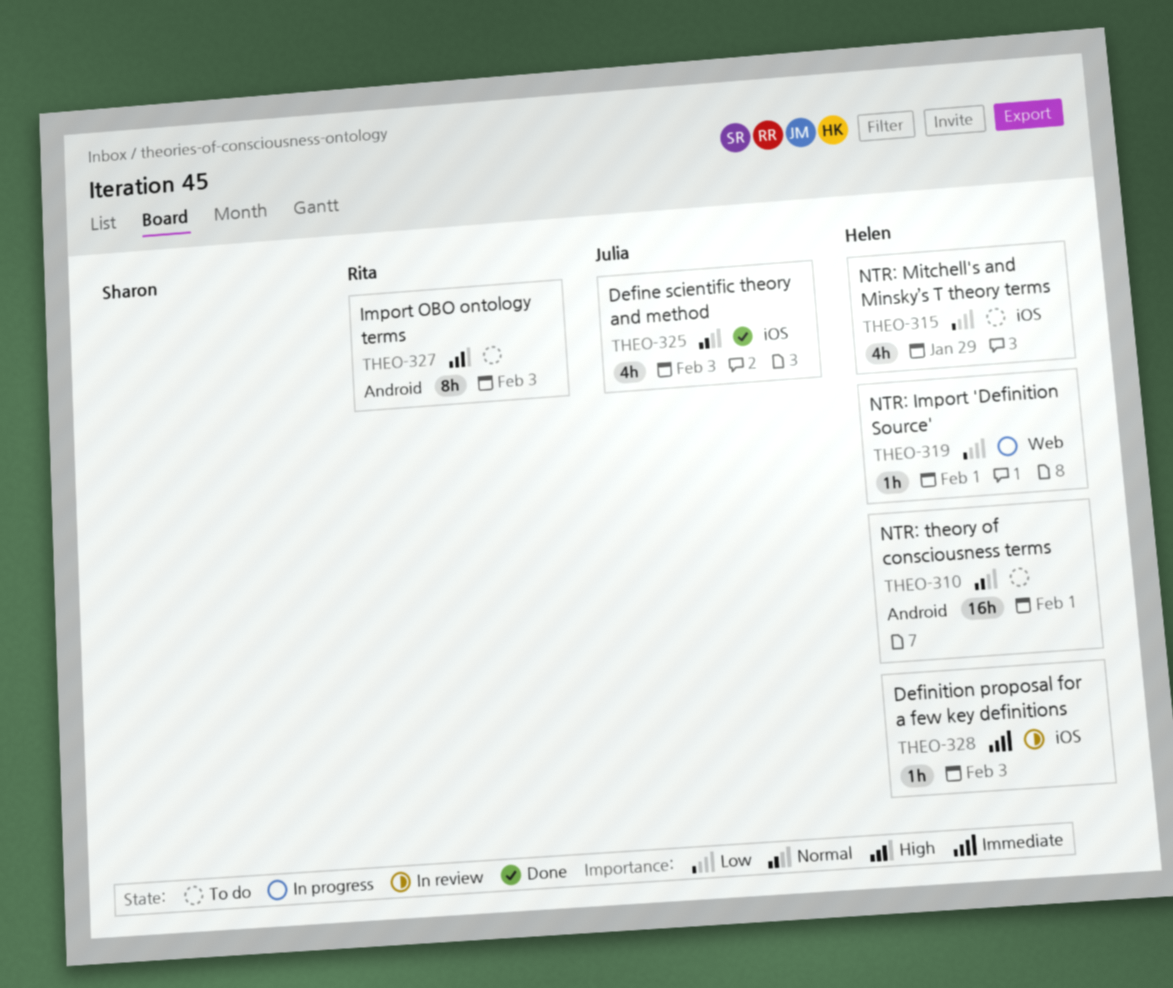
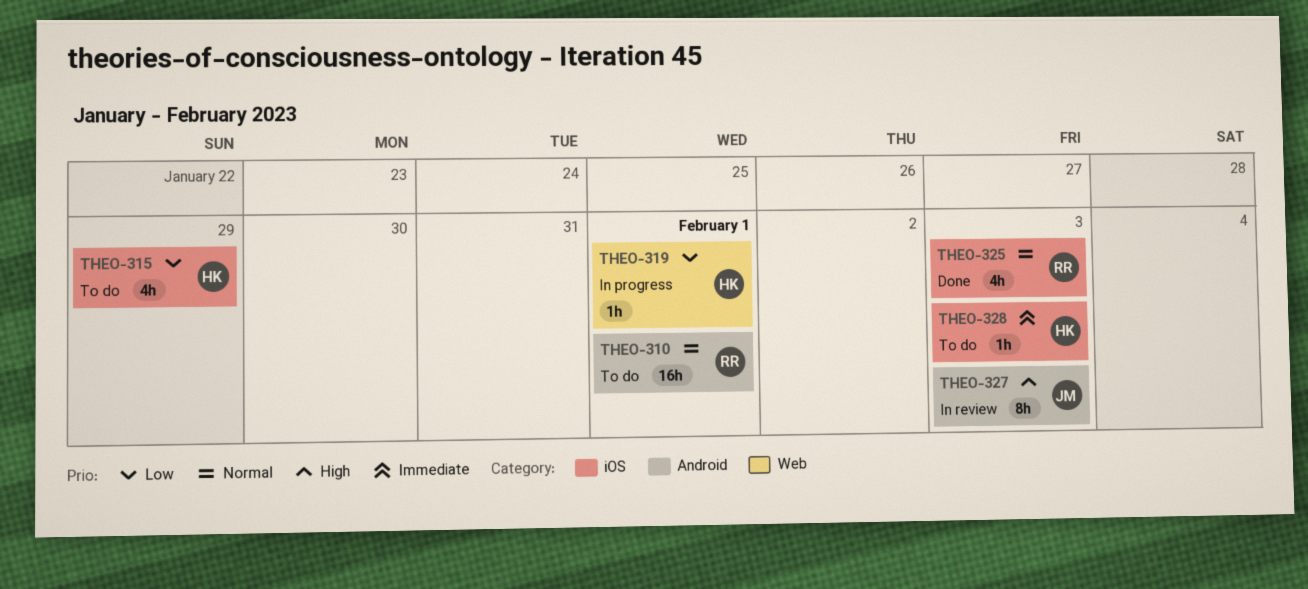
THEO-310, owner: Helen -> Rita
THEO-325, owner: Julia -> Rita
THEO-327, status: To do -> In review
THEO-327, owner: Rita -> Julia
THEO-328, status: In review -> To do

